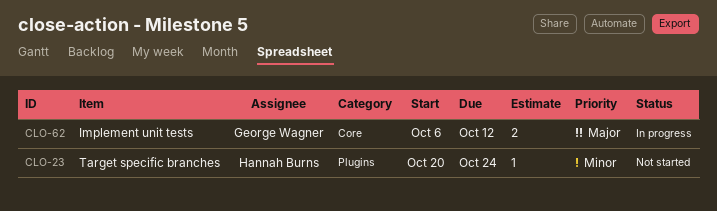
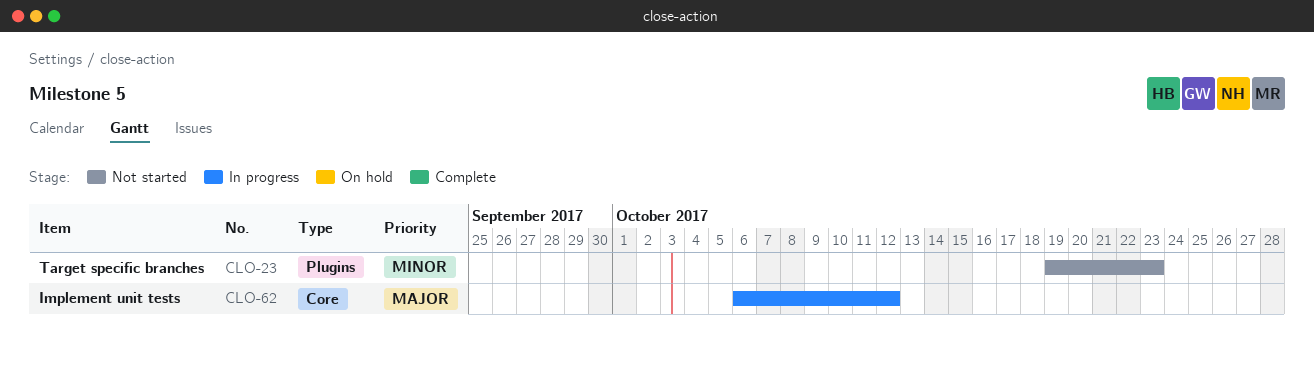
CLO-23, start: Oct 20 -> Oct 19
CLO-23, due: Oct 24 -> Oct 23

